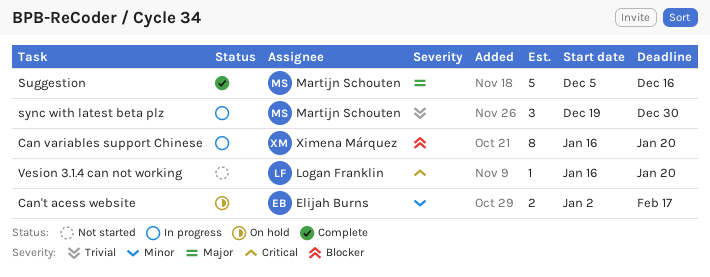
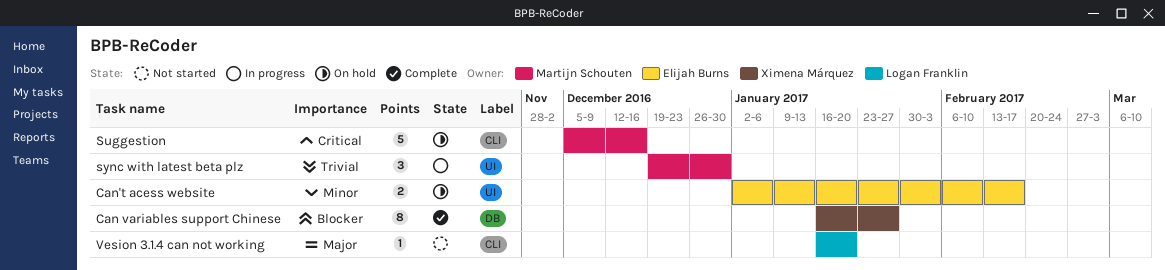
Can variables support Chinese, status: In progress -> Complete
Can variables support Chinese, due: Jan 20 -> Jan 27
Suggestion, status: Complete -> On hold
Suggestion, priority: Major -> Critical
Vesion 3.1.4 can not working, priority: Critical -> Major

